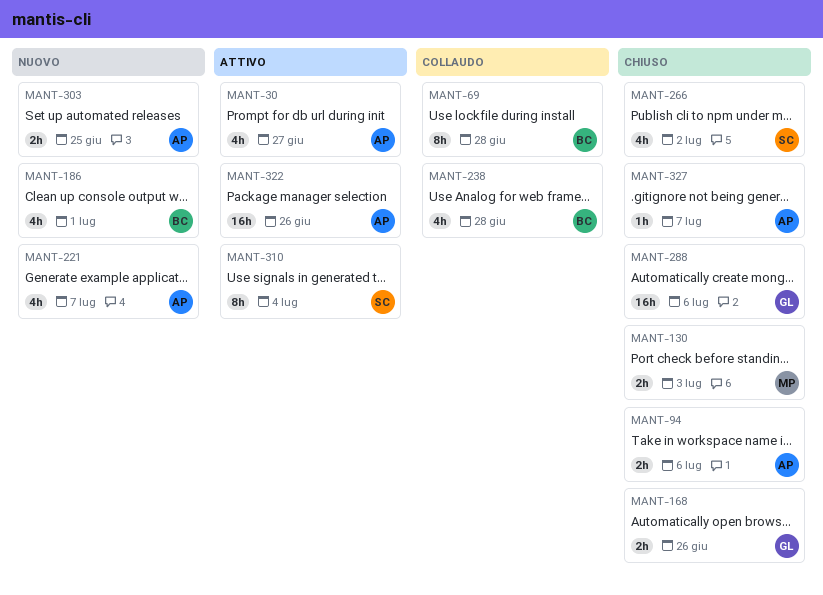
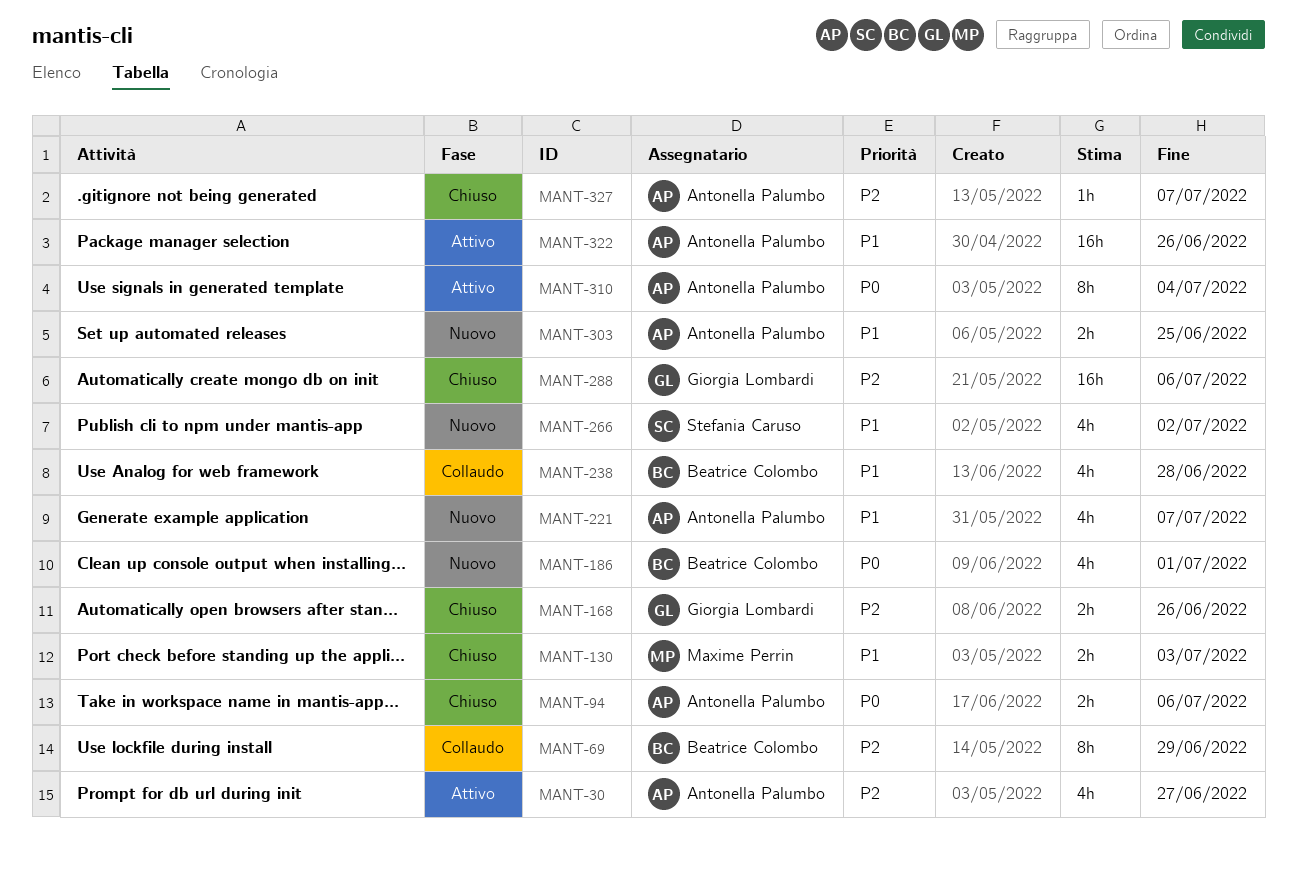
MANT-69, due: Jun 28 -> Jun 29
MANT-266, status: Chiuso -> Nuovo
MANT-310, owner: Stefania Caruso -> Antonella Palumbo

